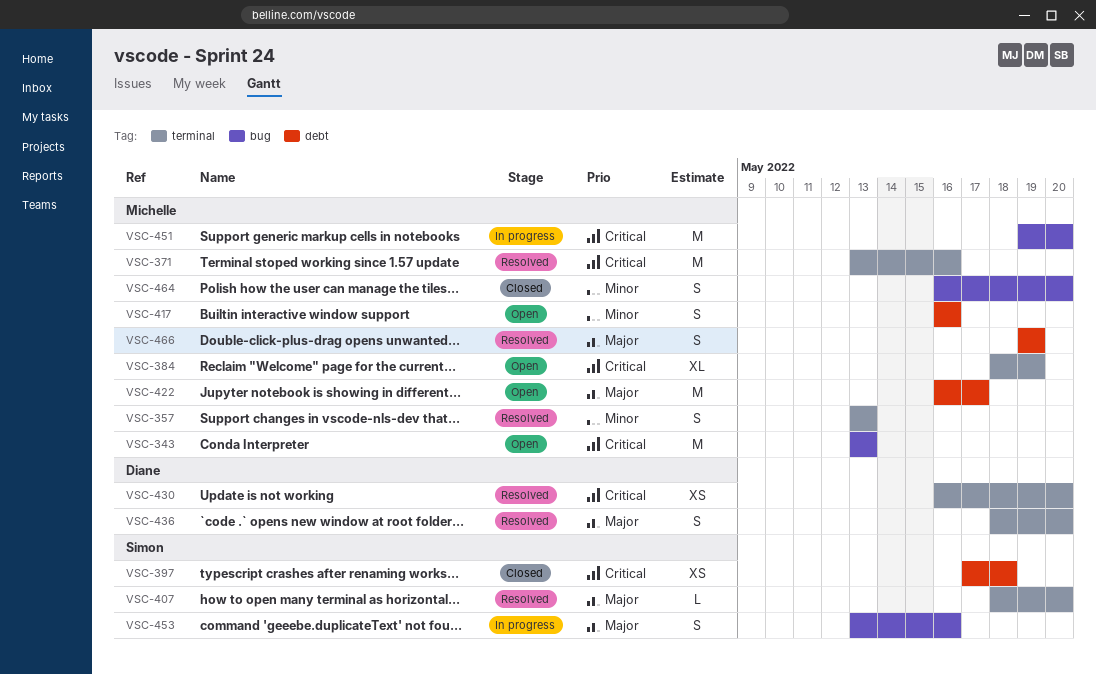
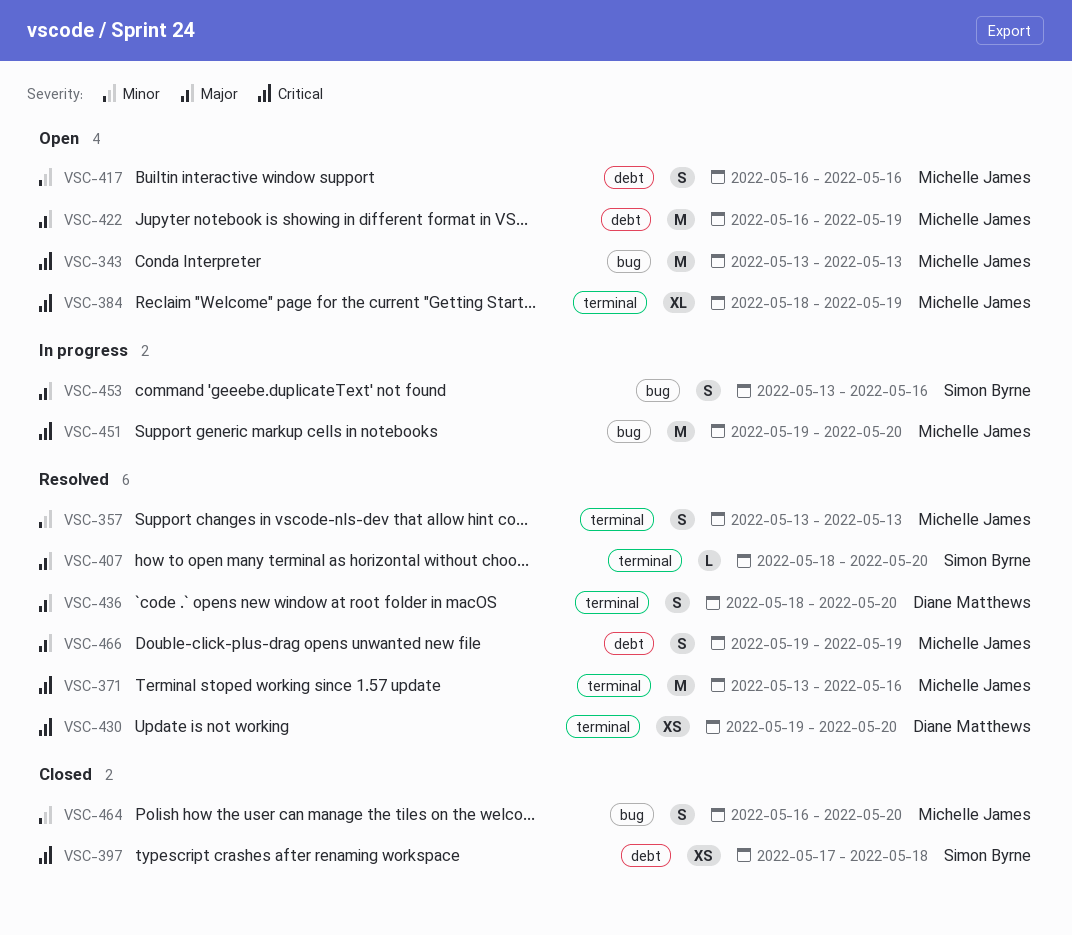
VSC-422, due: May 17 -> May 19
VSC-430, start: May 16 -> May 19

